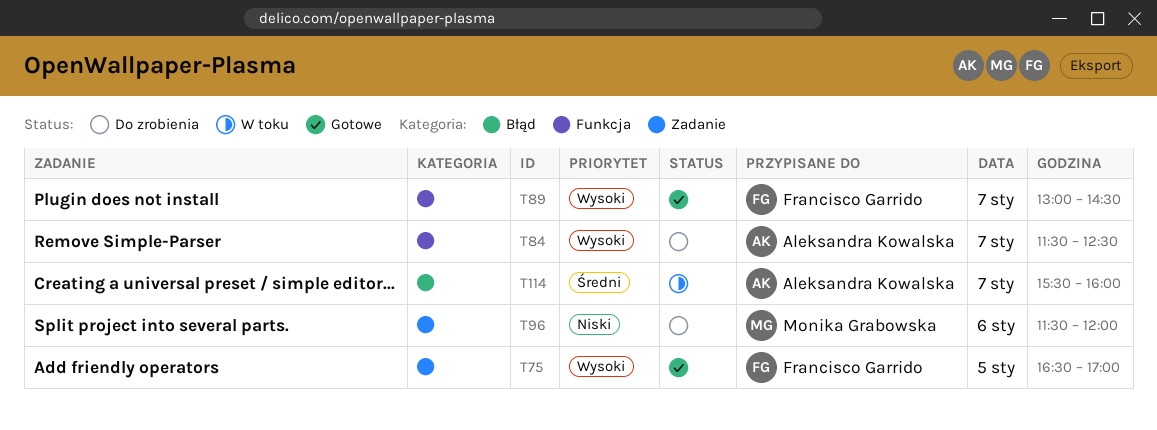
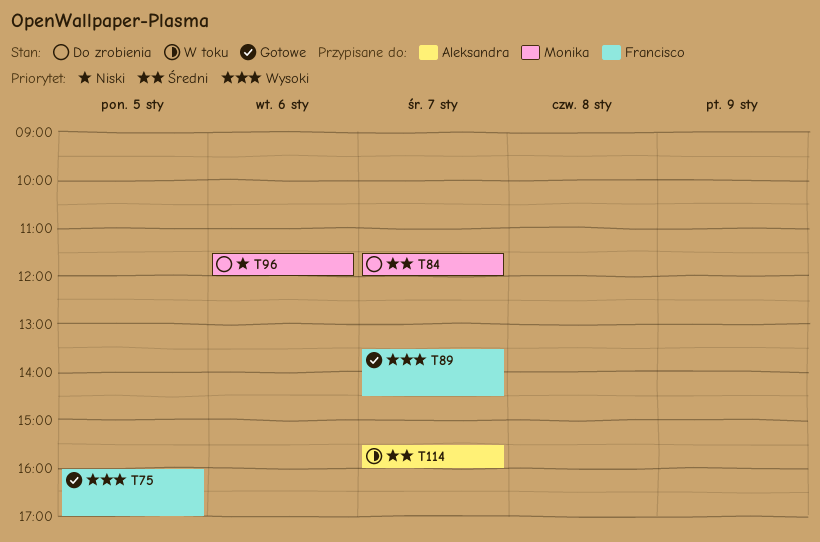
T75, begins: 16:30 -> 16:00
T84, owner: Aleksandra Kowalska -> Monika Grabowska
T84, priority: Wysoki -> Średni
T84, ends: 12:30 -> 12:00
T89, begins: 13:00 -> 13:30

